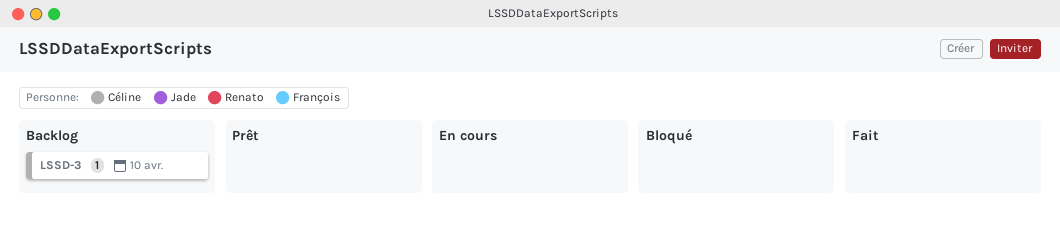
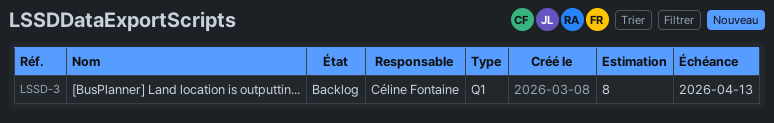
LSSD-3, estimate: 1 -> 8
LSSD-3, due: Apr 10 -> Apr 13

